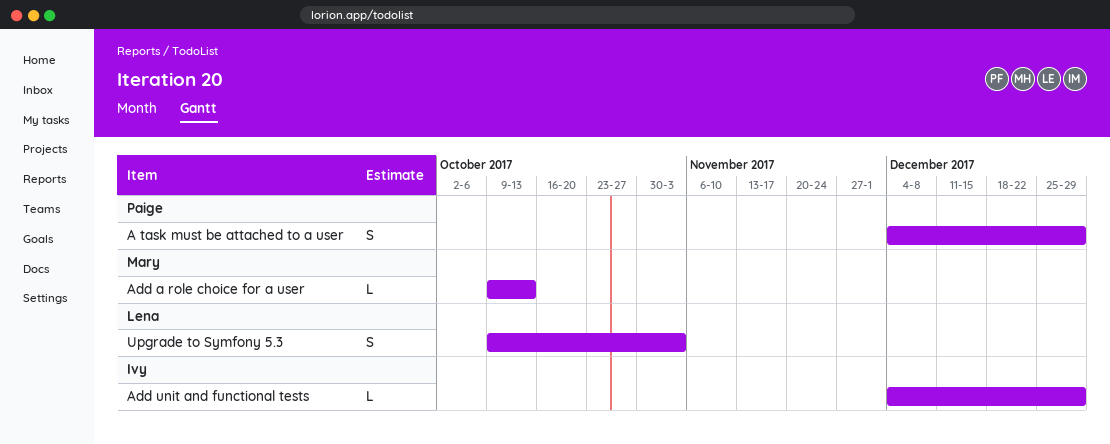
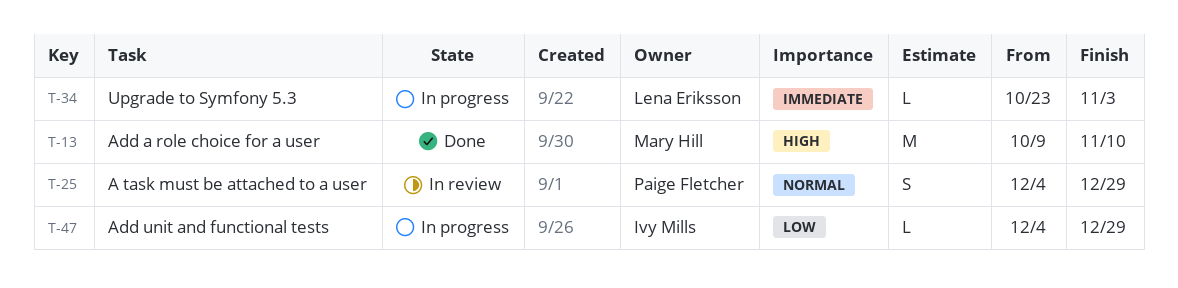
Add a role choice for a user, estimate: L -> M
Add a role choice for a user, due: Oct 13 -> Nov 10
Upgrade to Symfony 5.3, estimate: S -> L
Upgrade to Symfony 5.3, start: Oct 9 -> Oct 23

